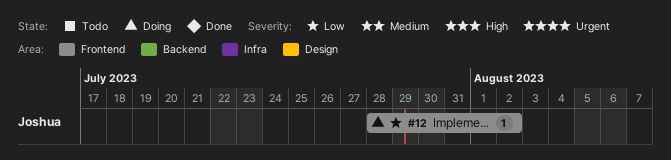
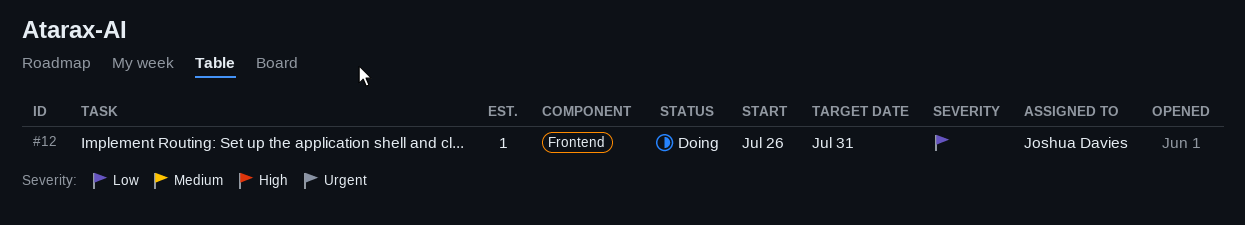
#12, start: Jul 28 -> Jul 26
#12, due: Aug 2 -> Jul 31

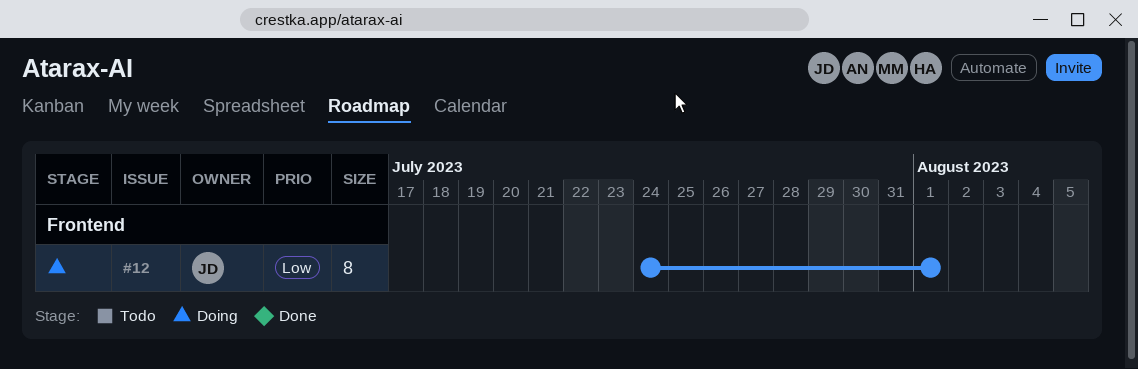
#12, estimate: 1 -> 8
#12, start: Jul 26 -> Jul 24
#12, due: Jul 31 -> Aug 1

